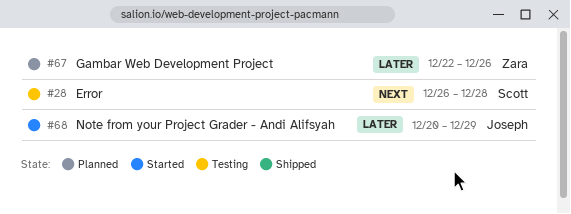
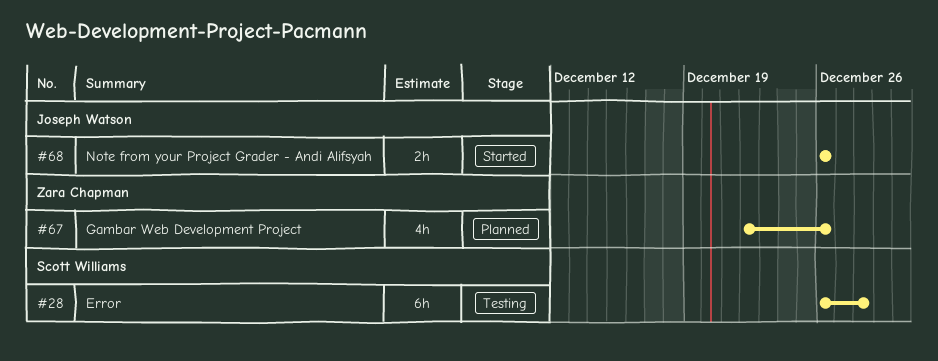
#68, start: Dec 20 -> Dec 26
#68, due: Dec 29 -> Dec 26

